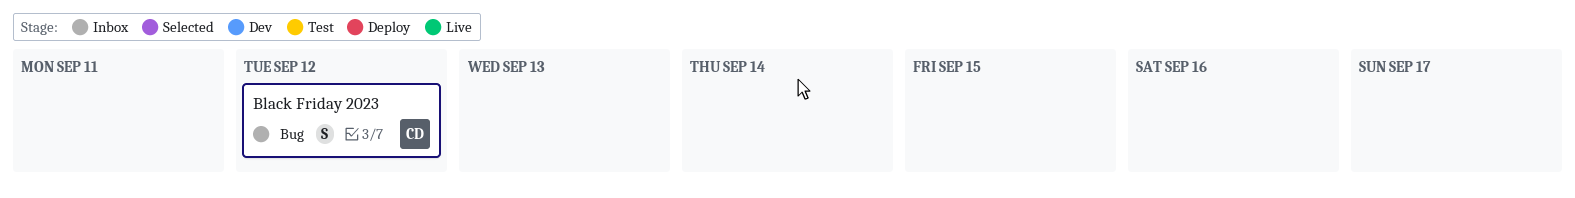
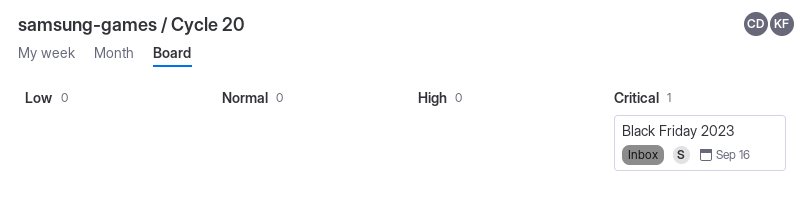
Black Friday 2023, due: Sep 12 -> Sep 16

